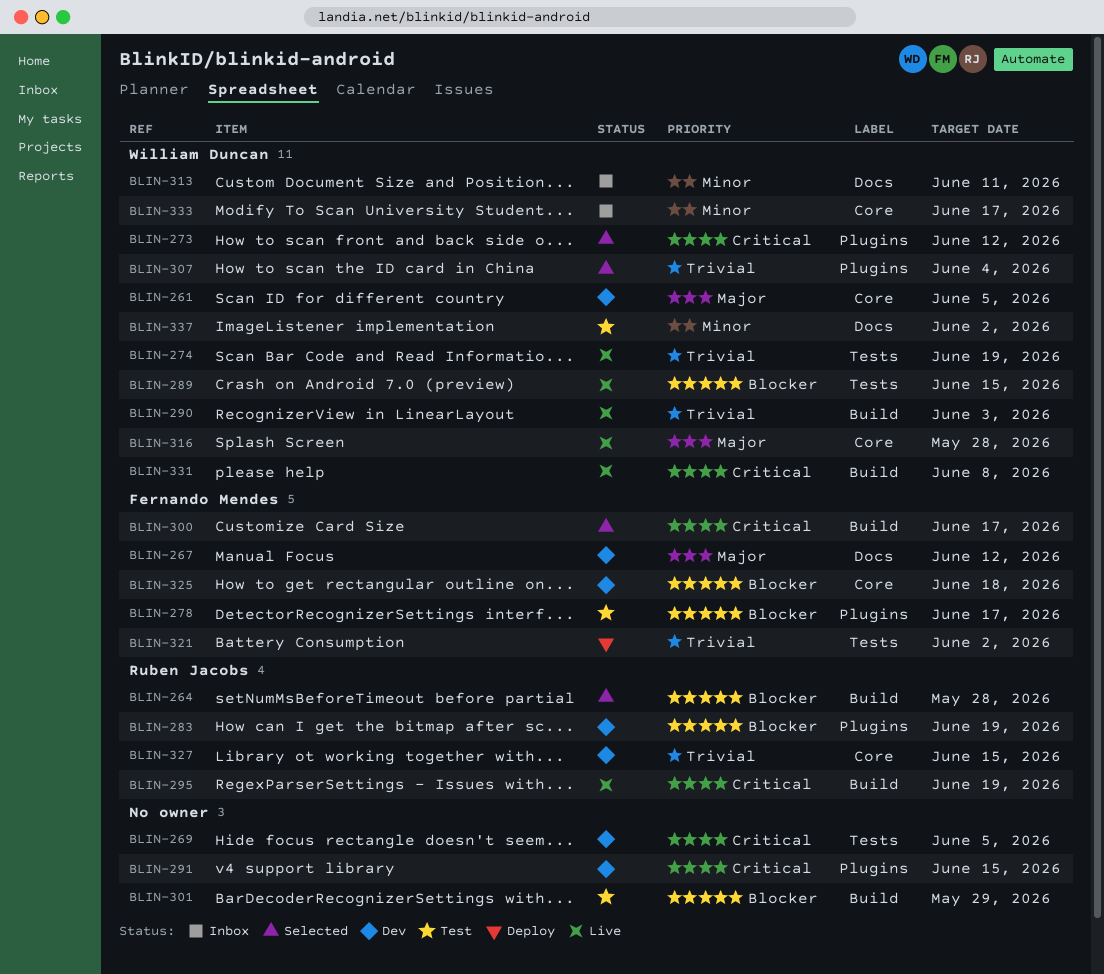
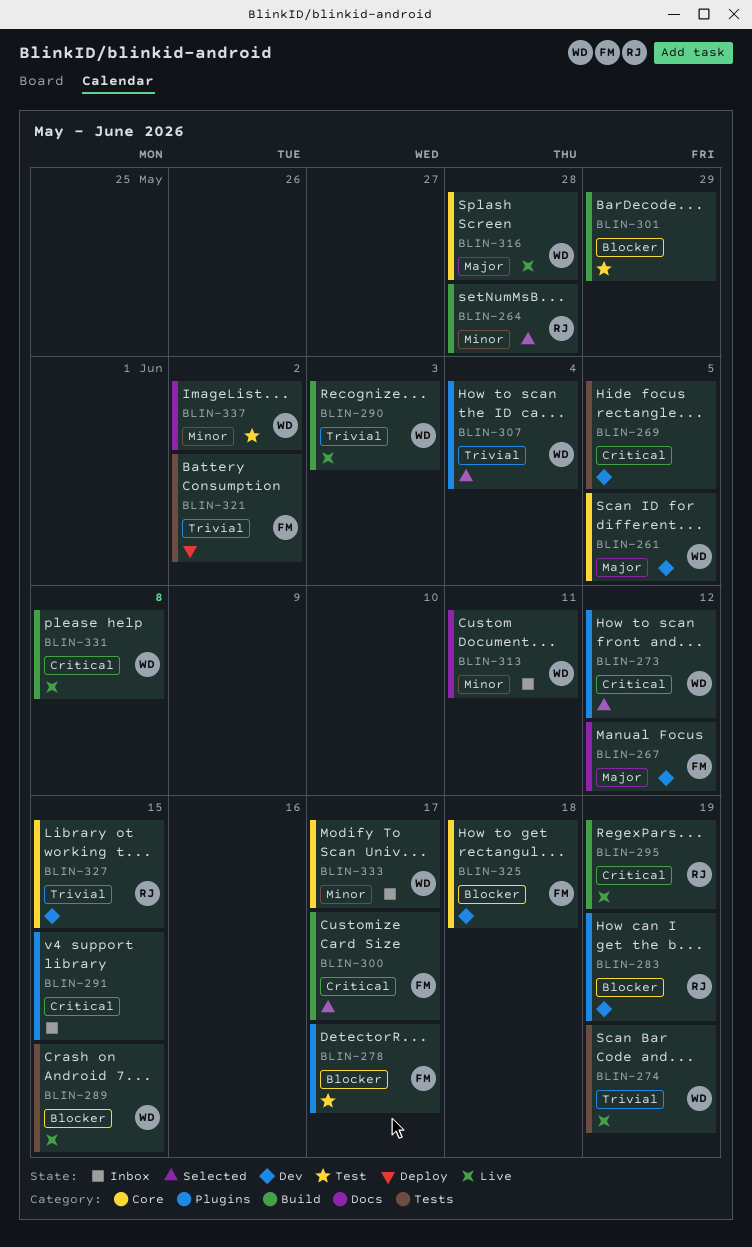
BLIN-264, priority: Blocker -> Minor
BLIN-291, status: Dev -> Inbox

